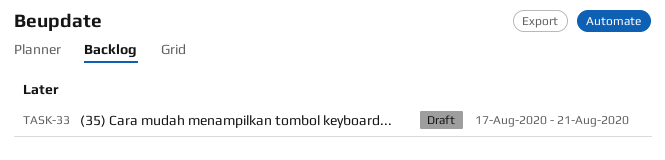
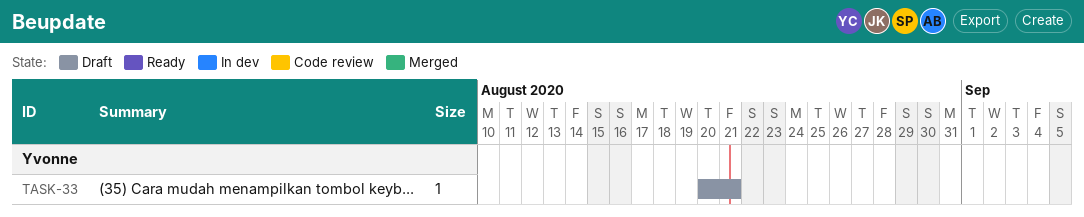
TASK-33, start: Aug 17 -> Aug 20

